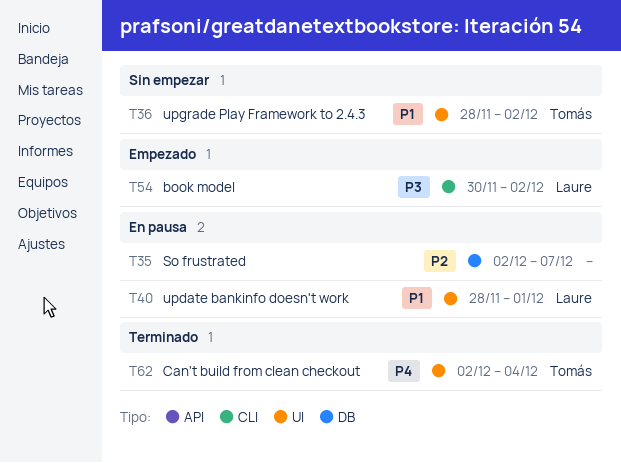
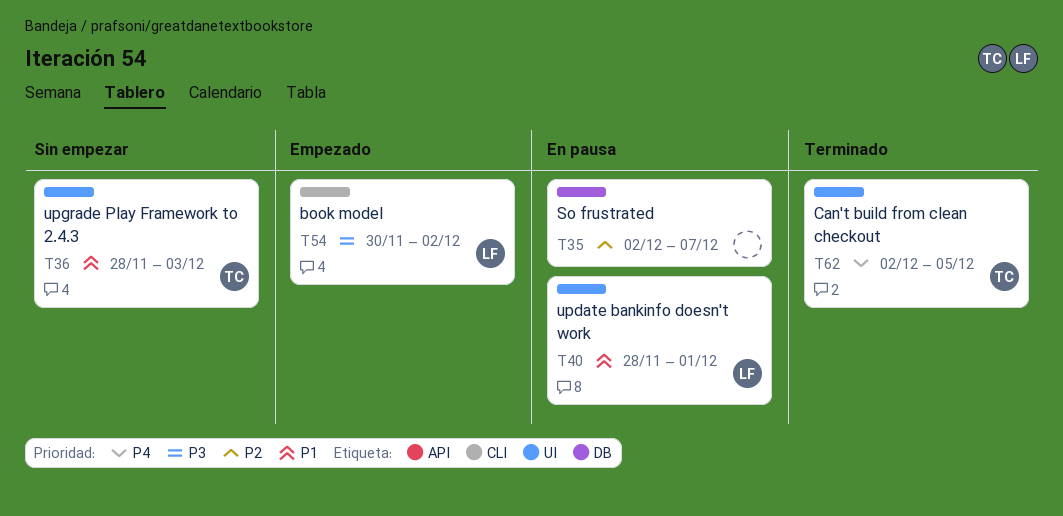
T36, due: Dec 2 -> Dec 3
T62, due: Dec 4 -> Dec 5

